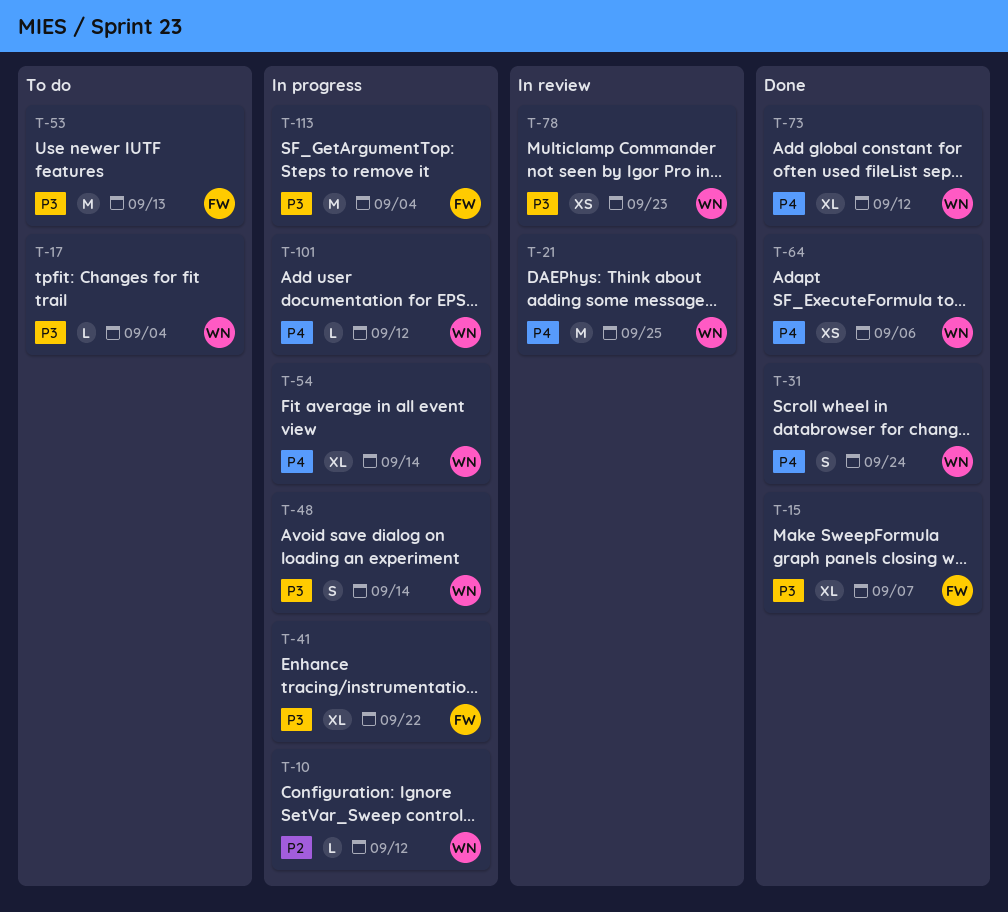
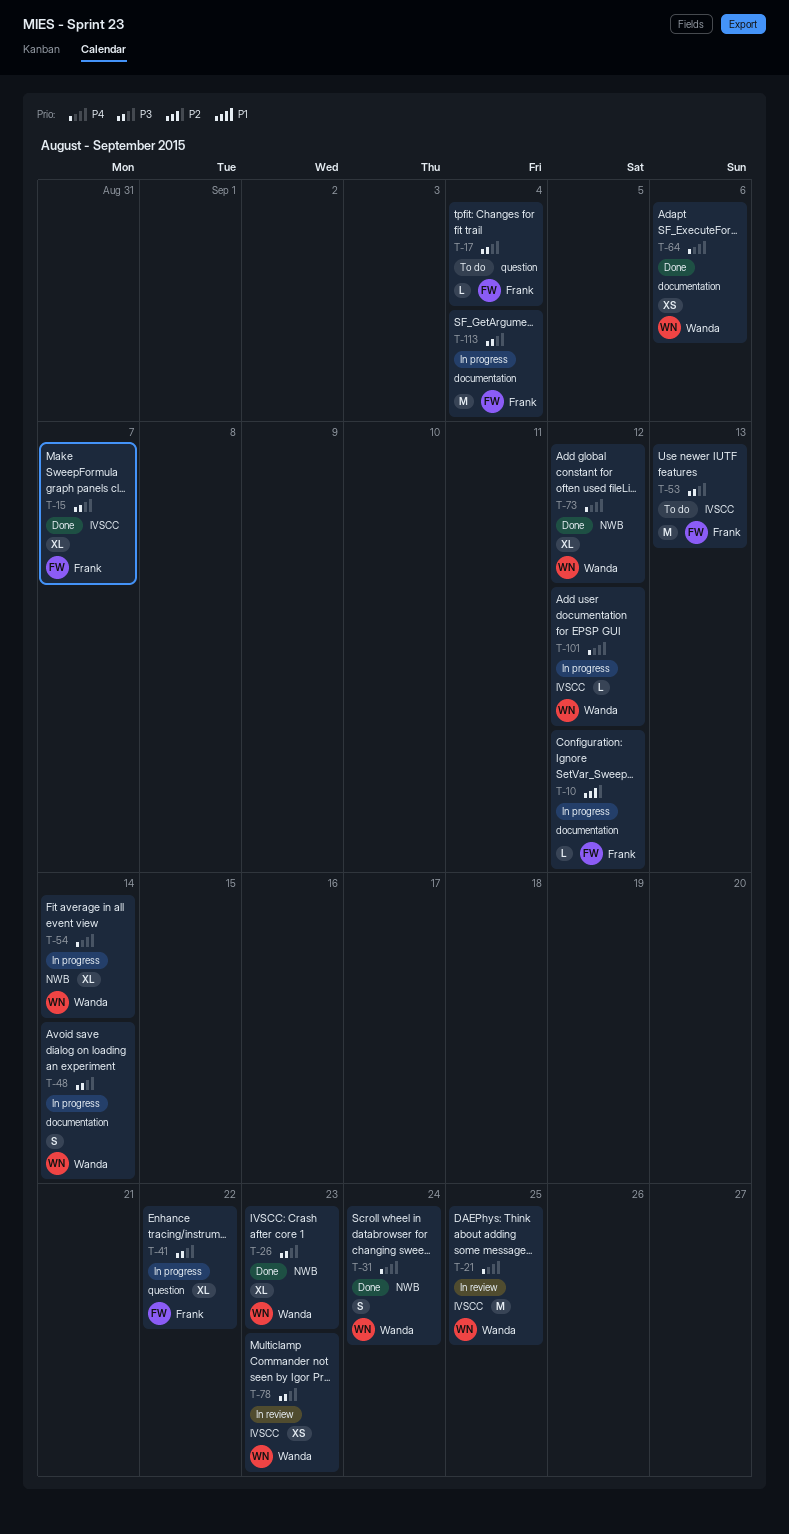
T-10, owner: Wanda -> Frank
T-17, owner: Wanda -> Frank
T-26: none -> present

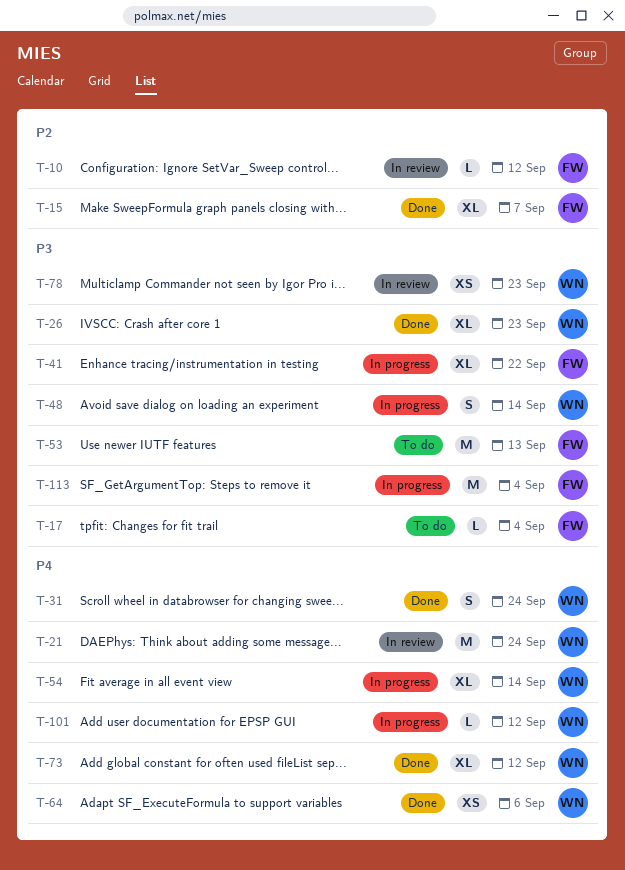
T-10, status: In progress -> In review
T-15, priority: P3 -> P2
T-21, due: Sep 25 -> Sep 24

